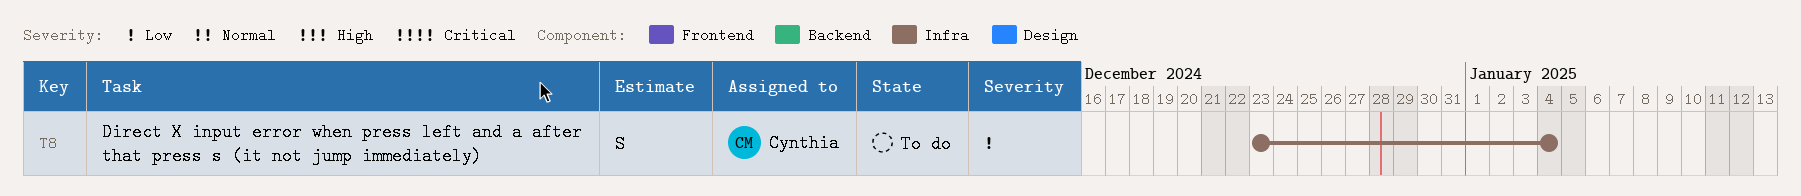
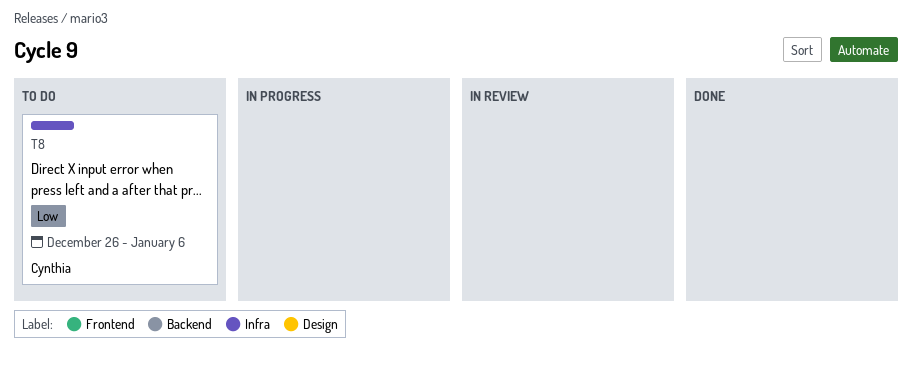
T8, start: Dec 23 -> Dec 26
T8, due: Jan 4 -> Jan 6

